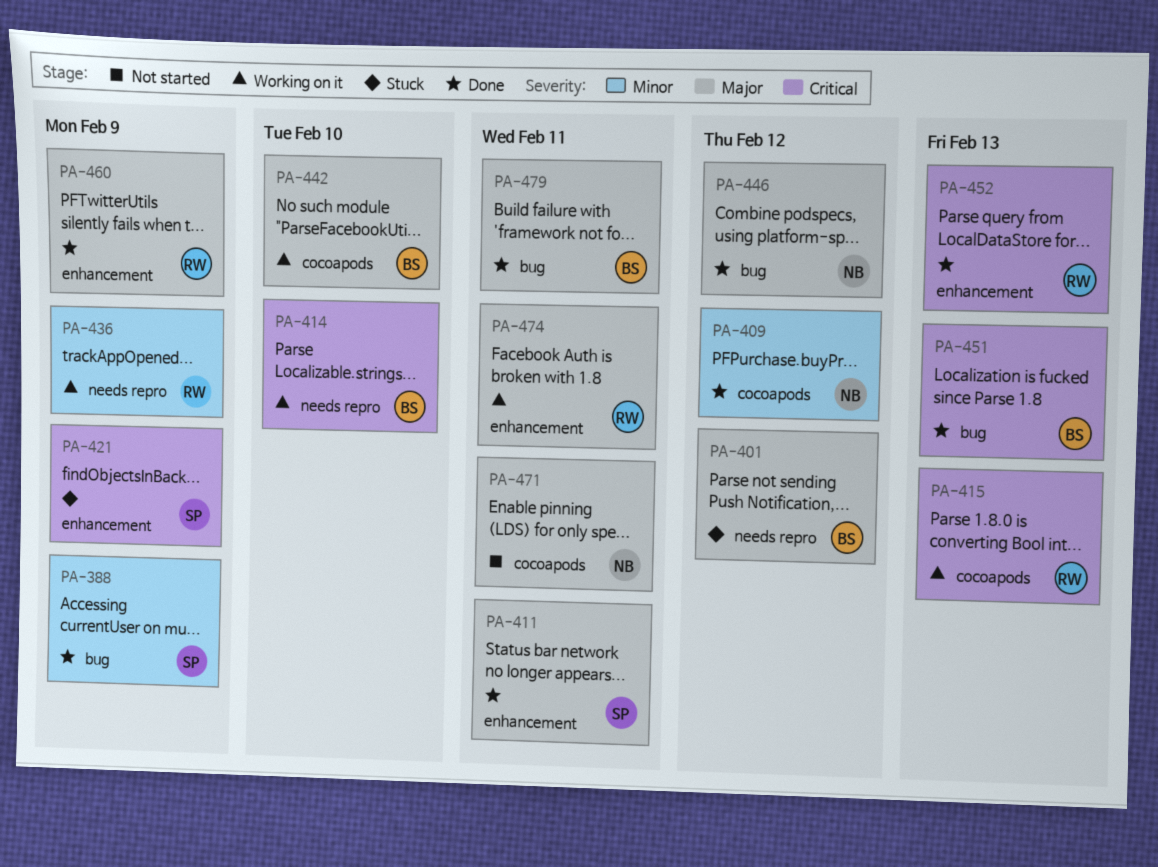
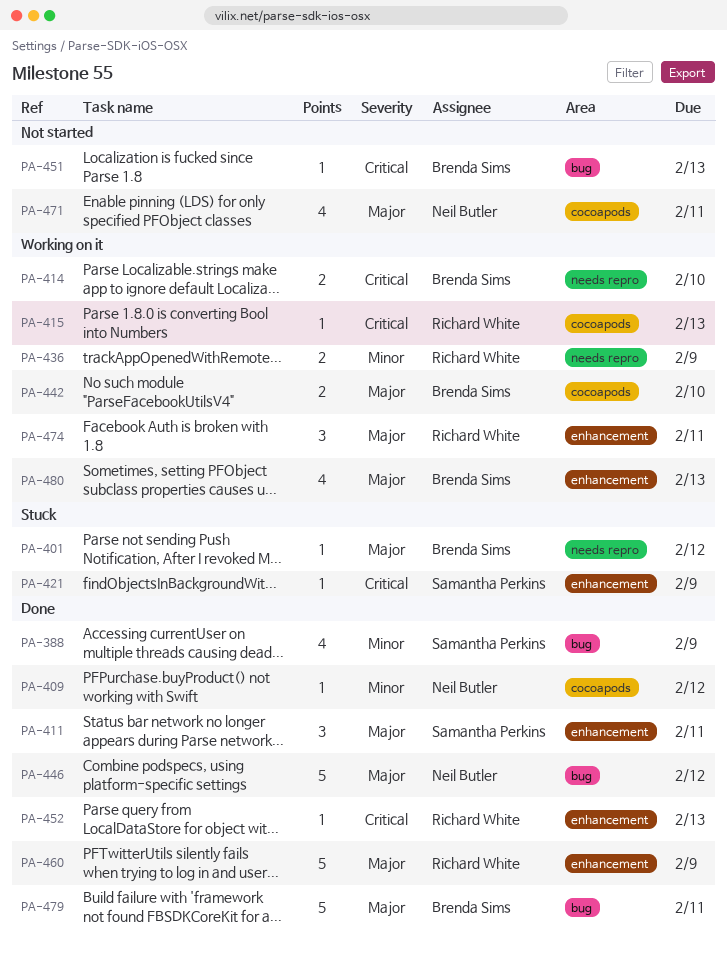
PA-451, status: Done -> Not started
PA-480: none -> present

